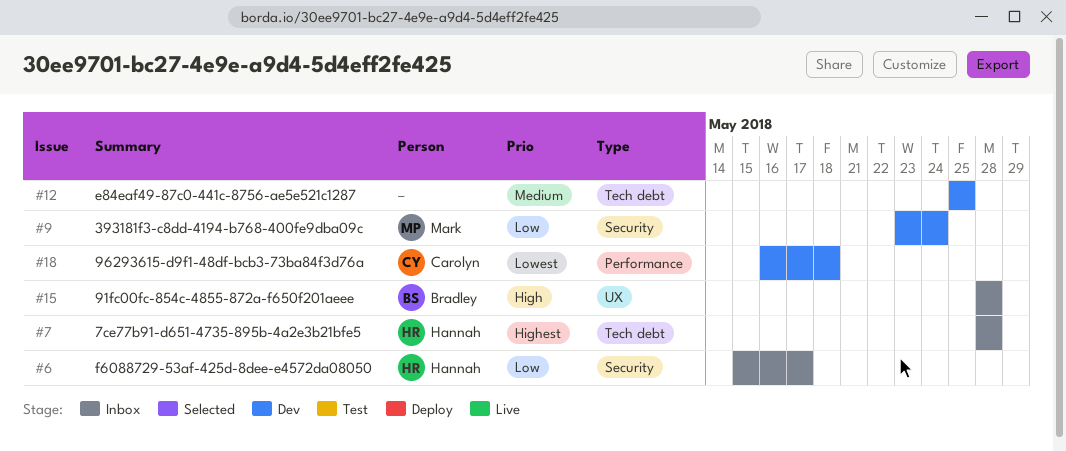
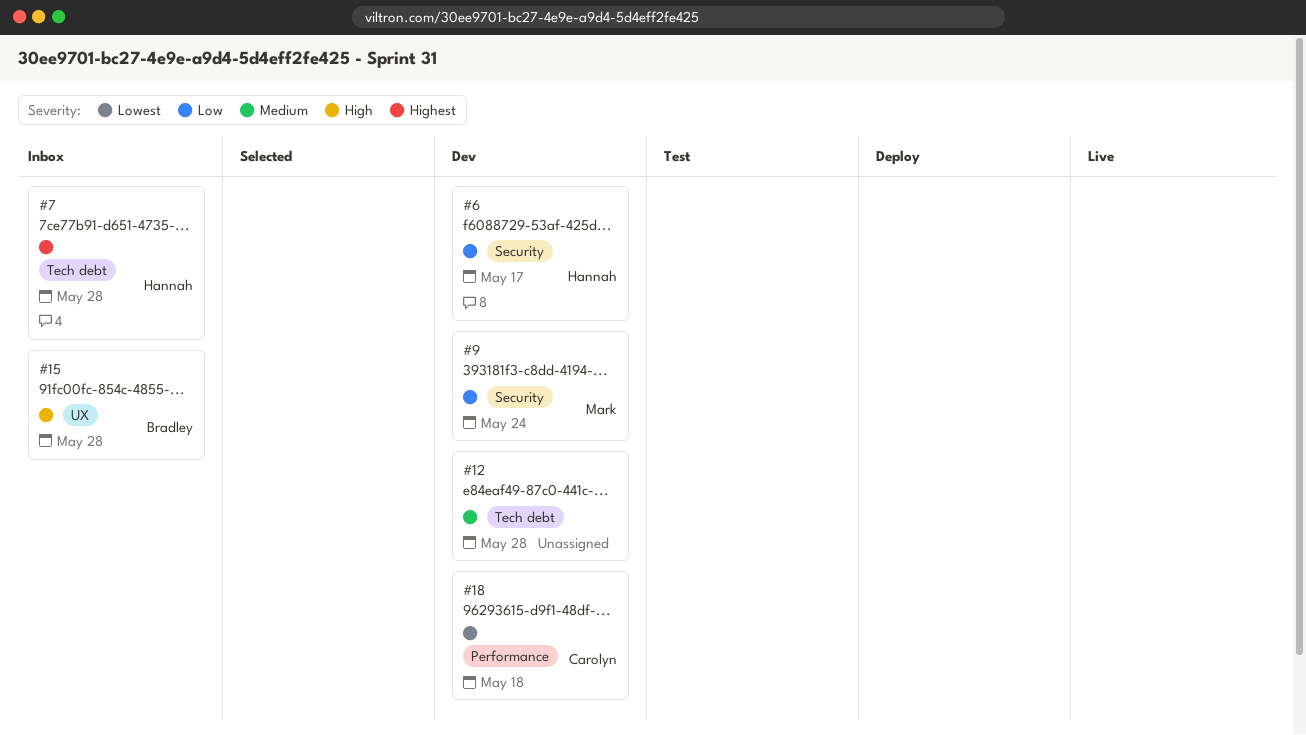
#6, status: Inbox -> Dev
#12, due: May 25 -> May 28

